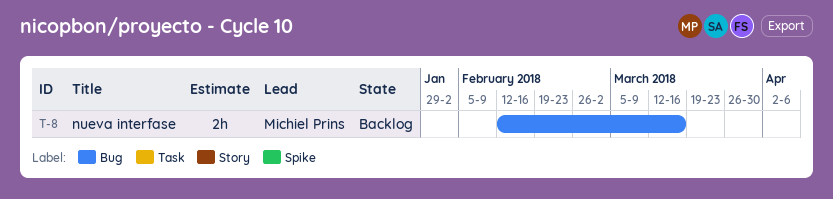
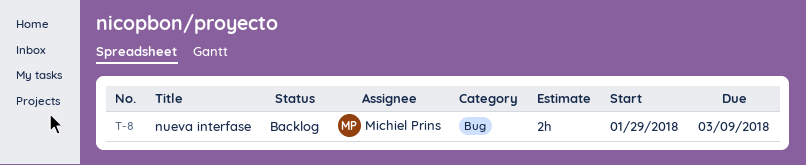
T-8, start: Feb 12 -> Jan 29
T-8, due: Mar 16 -> Mar 9

